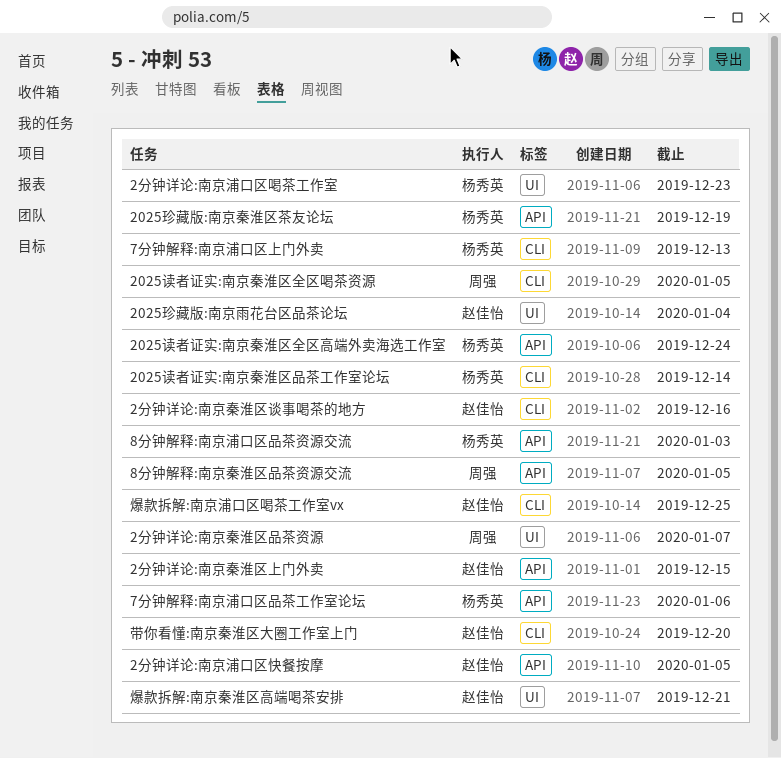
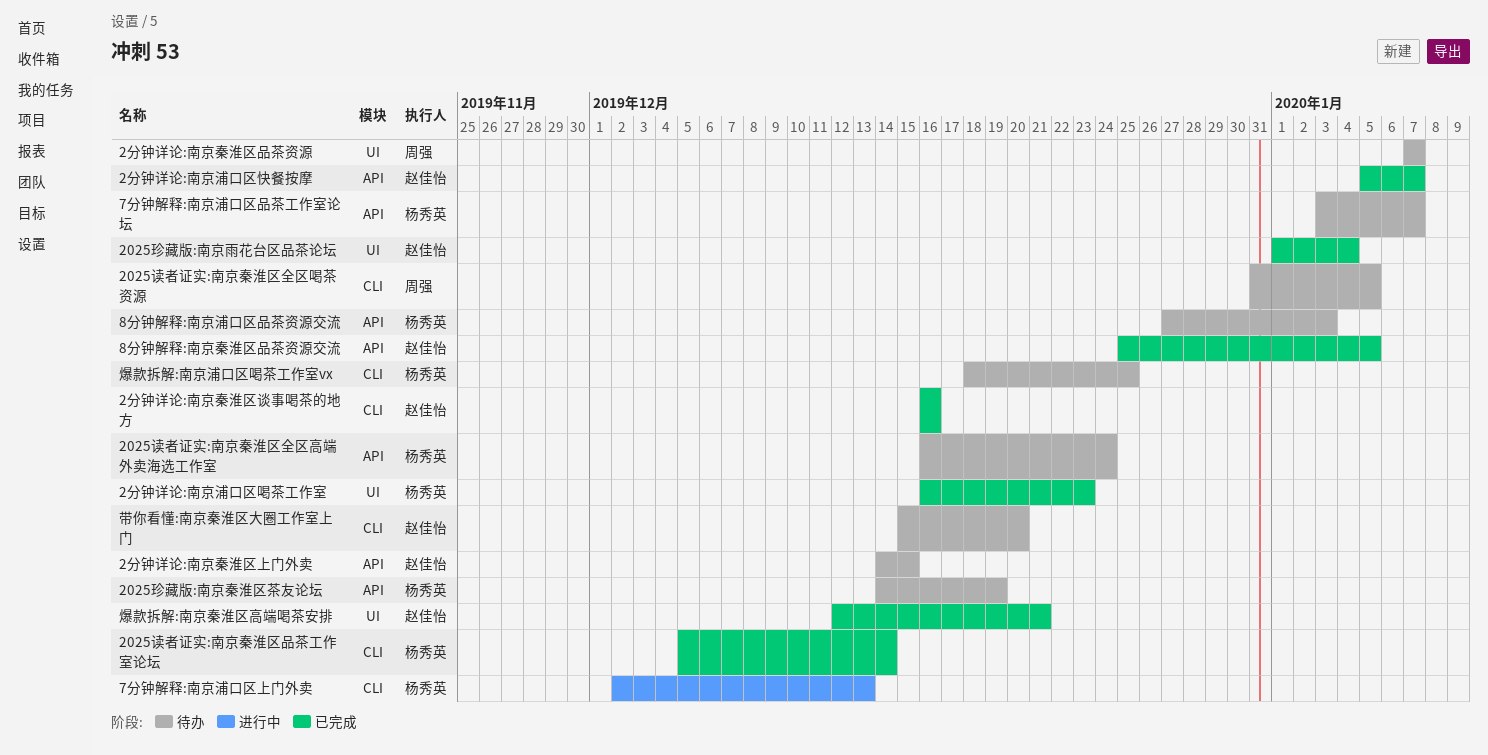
2分钟详论:南京浦口区快餐按摩, due: Jan 5 -> Jan 7
7分钟解释:南京浦口区品茶工作室论坛, due: Jan 6 -> Jan 7
8分钟解释:南京秦淮区品茶资源交流, owner: 周强 -> 赵佳怡
爆款拆解:南京浦口区喝茶工作室vx, owner: 赵佳怡 -> 杨秀英

